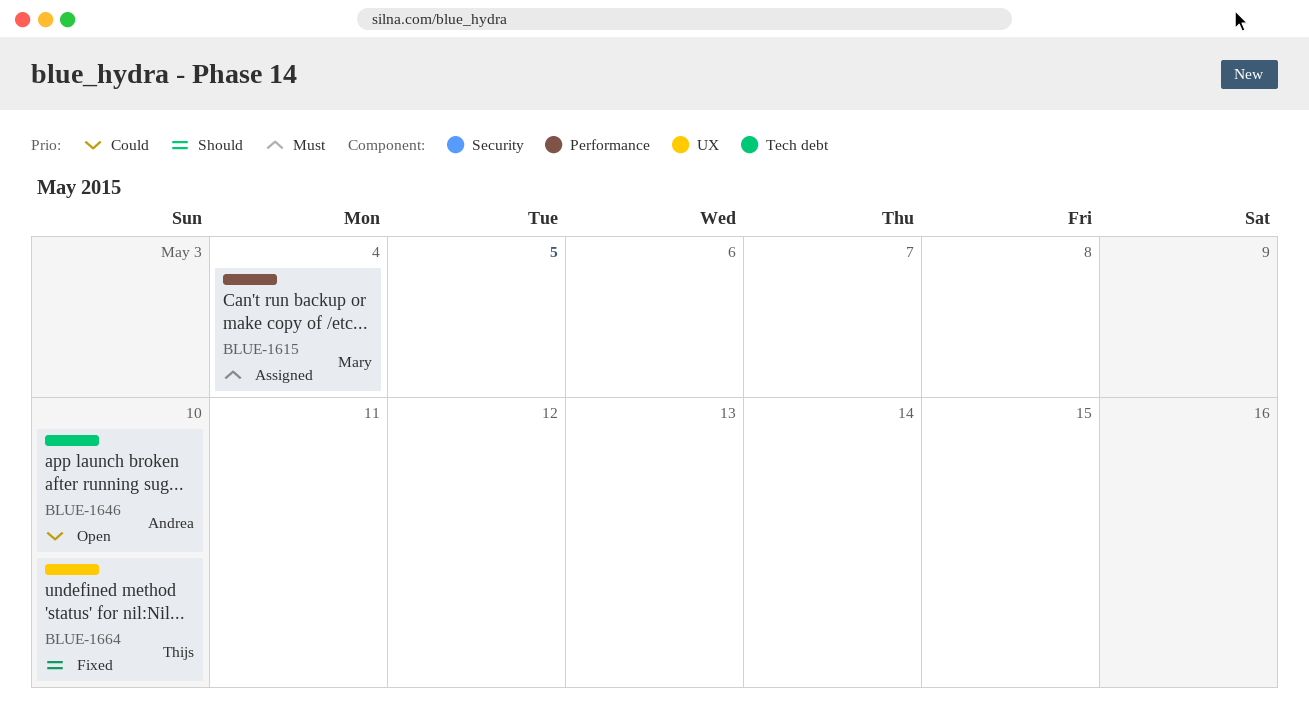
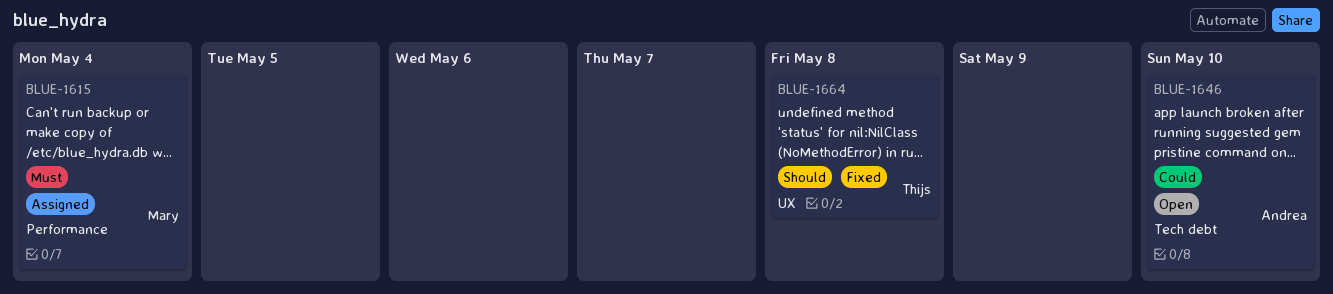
BLUE-1664, due: May 10 -> May 8

